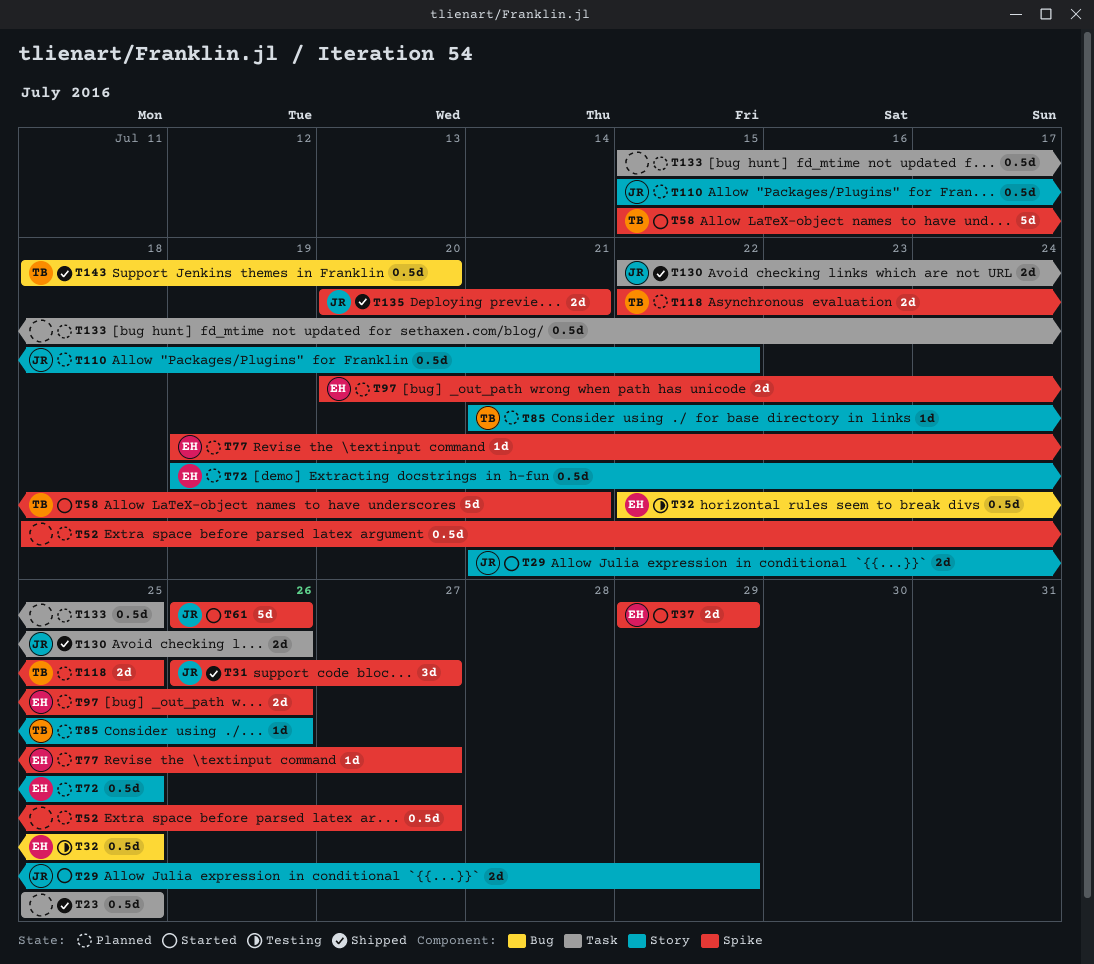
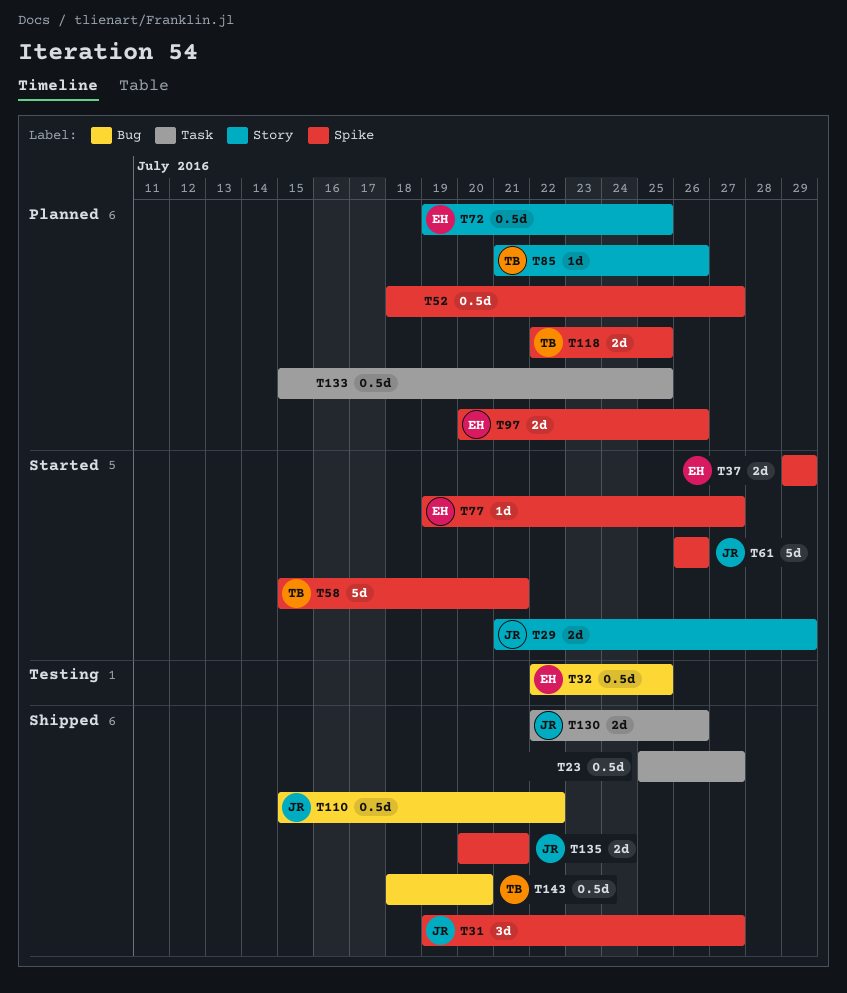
T23, due: Jul 25 -> Jul 27
T31, start: Jul 26 -> Jul 19
T77, status: Planned -> Started
T110, status: Planned -> Shipped
T110, label: Story -> Bug

